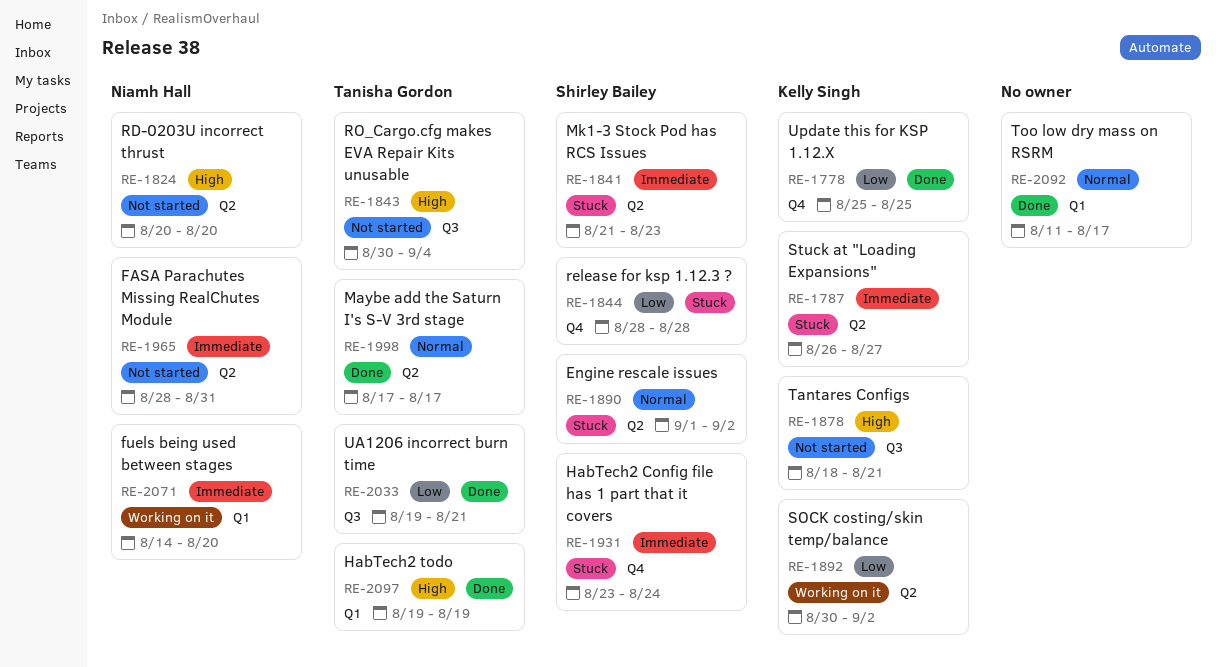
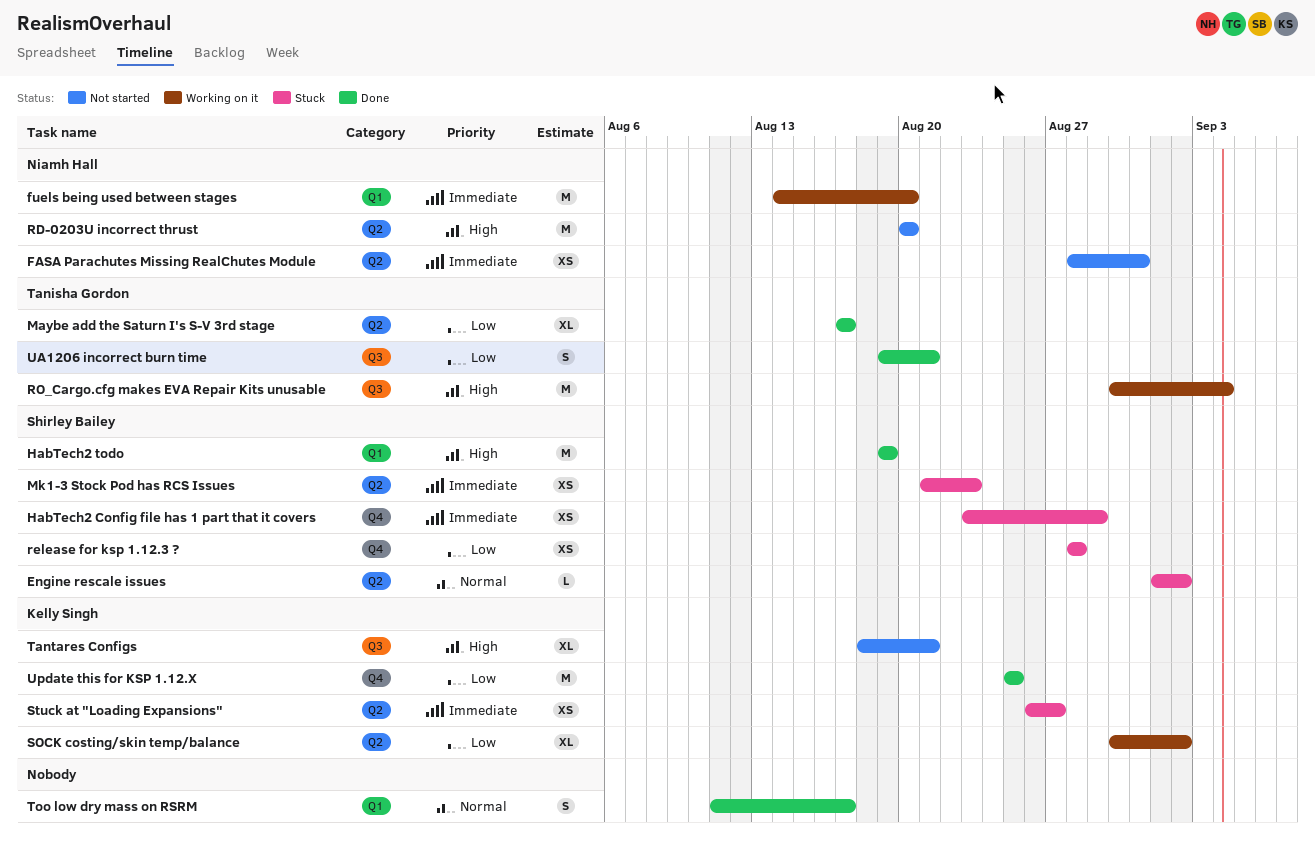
HabTech2 Config file has 1 part that it covers, due: Aug 24 -> Aug 29
HabTech2 todo, owner: Tanisha Gordon -> Shirley Bailey
Maybe add the Saturn I's S-V 3rd stage, priority: Normal -> Low
RO_Cargo.cfg makes EVA Repair Kits unusable, status: Not started -> Working on it

